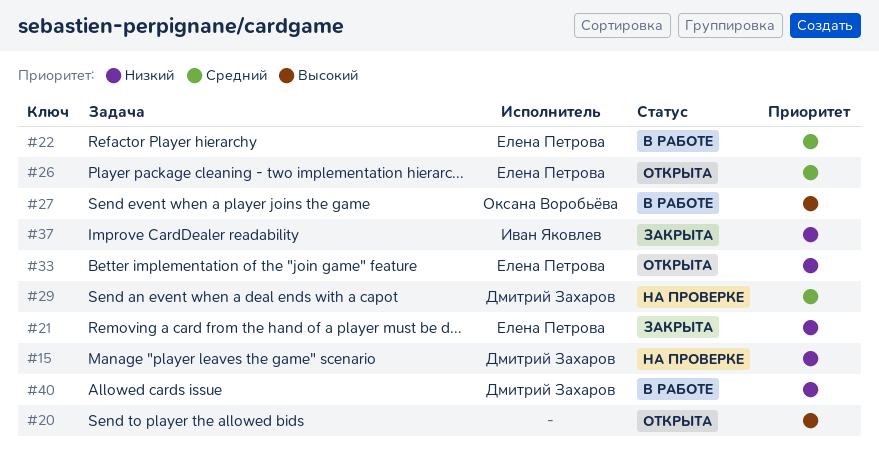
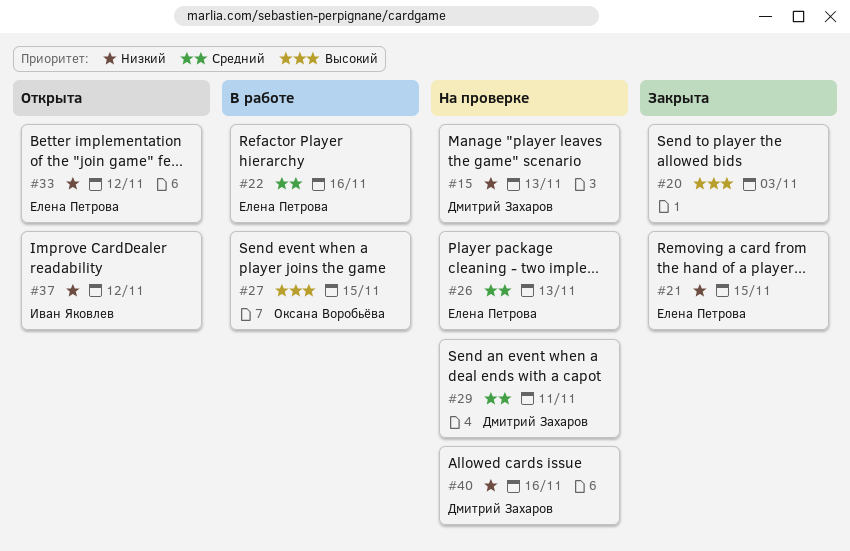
#20, status: Открыта -> Закрыта
#26, status: Открыта -> На проверке
#37, status: Закрыта -> Открыта
#40, status: В работе -> На проверке

